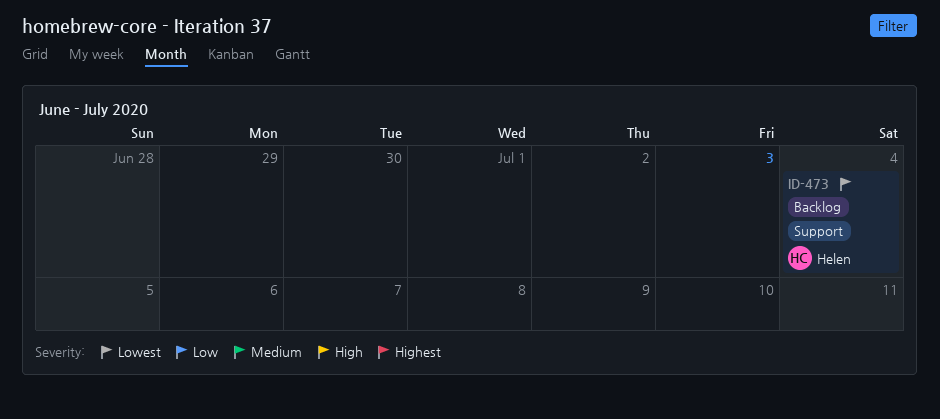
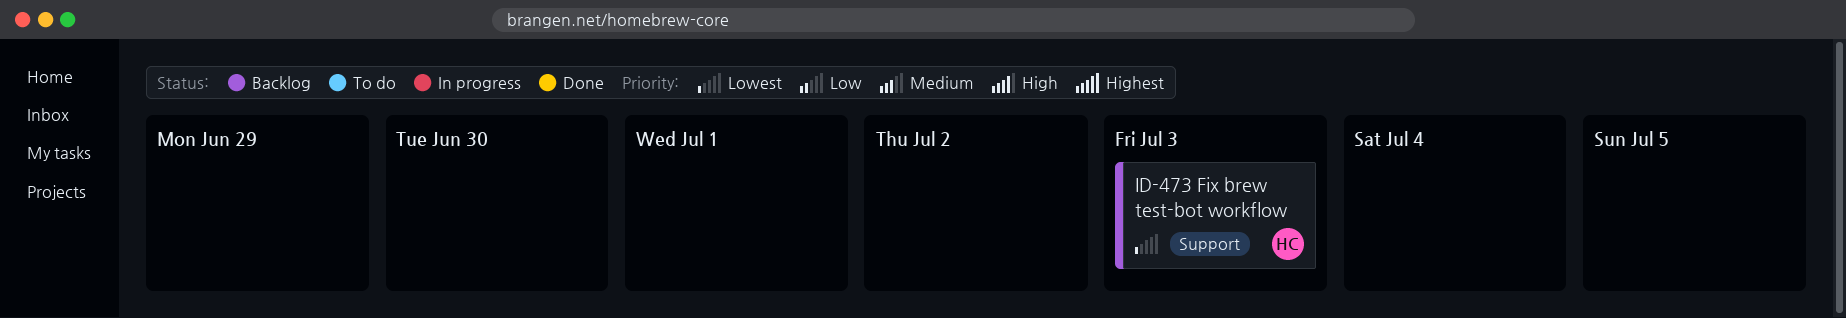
ID-473, due: Jul 4 -> Jul 3

